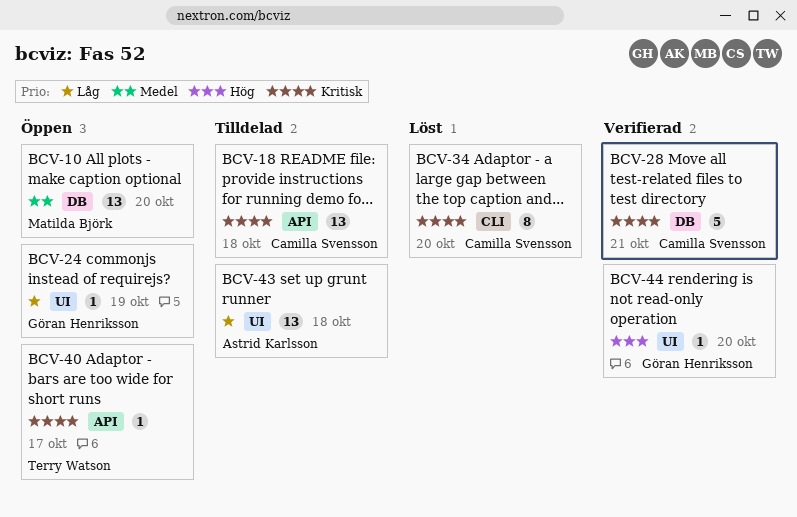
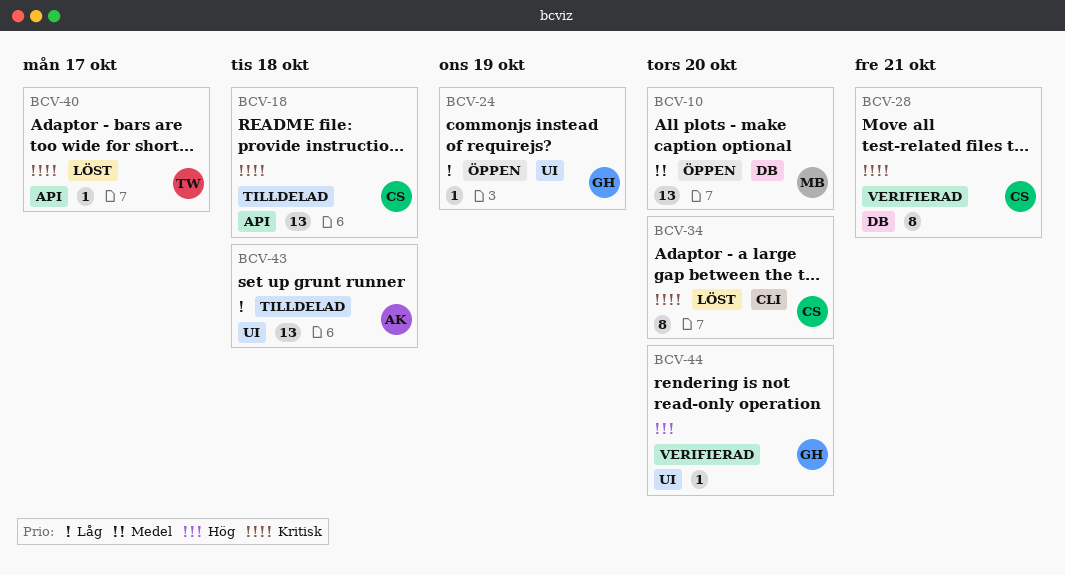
BCV-28, estimate: 5 -> 8
BCV-40, status: Öppen -> Löst

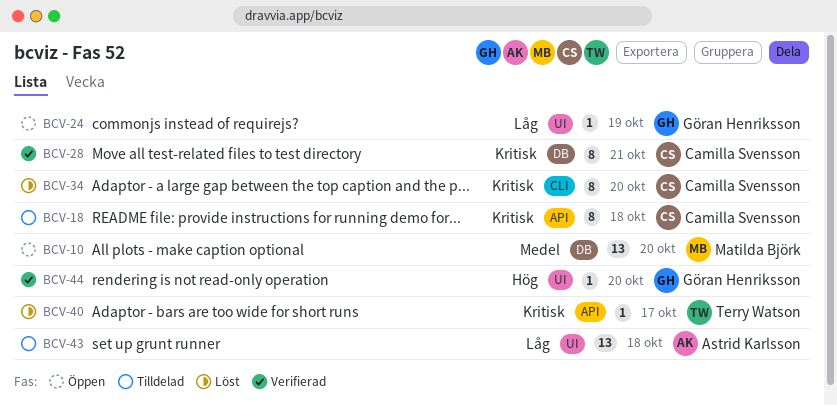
BCV-18, estimate: 13 -> 8

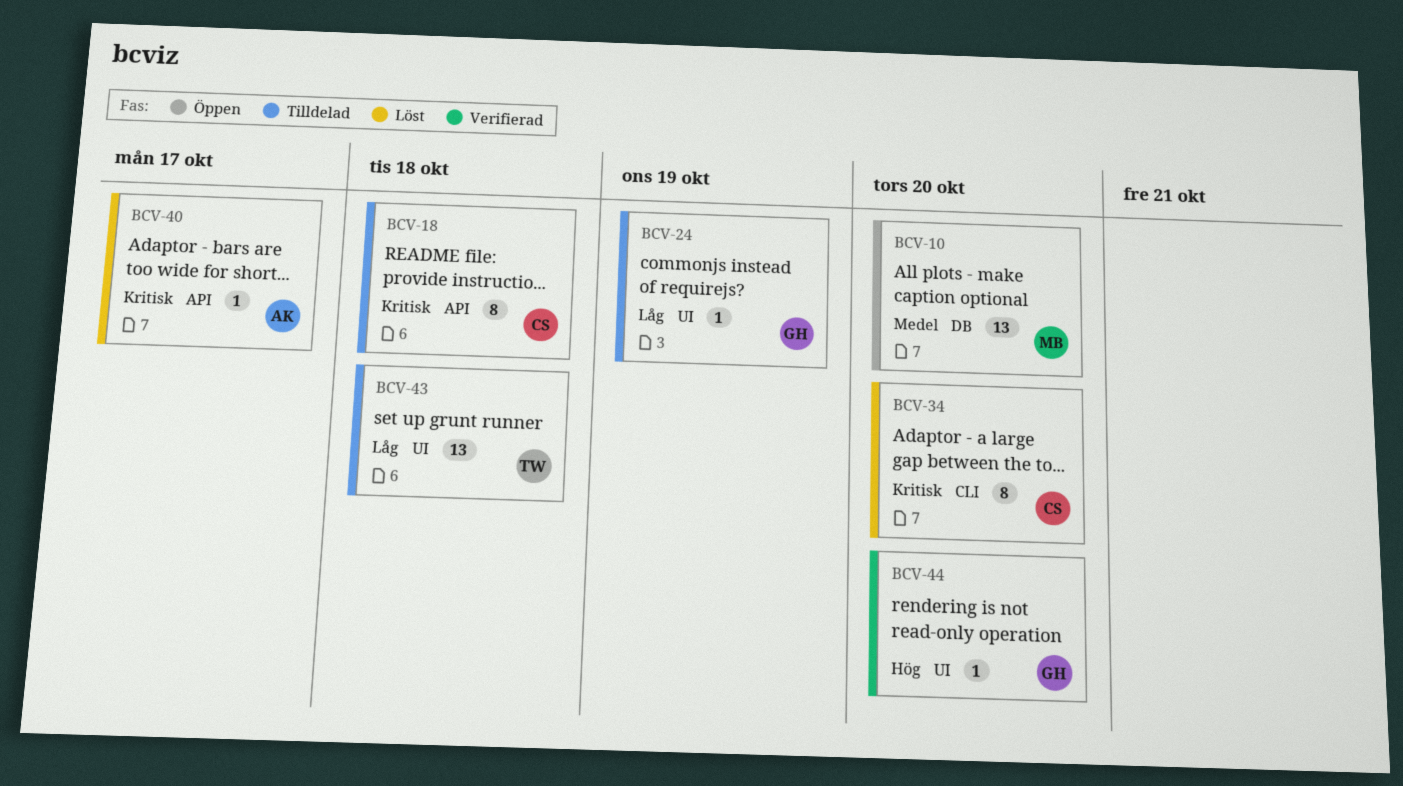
BCV-24, status: Öppen -> Tilldelad
BCV-28: present -> none
BCV-40, owner: Terry Watson -> Astrid Karlsson
BCV-43, owner: Astrid Karlsson -> Terry Watson

